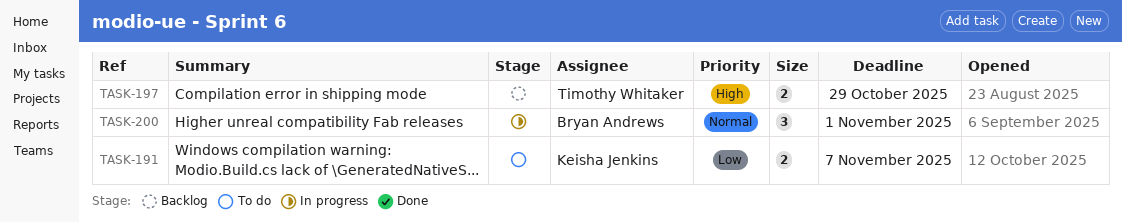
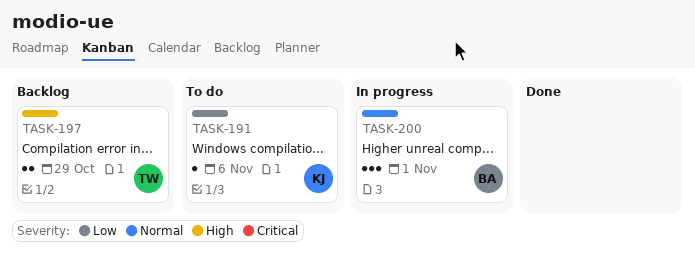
TASK-191, estimate: 2 -> 1
TASK-191, due: Nov 7 -> Nov 6

